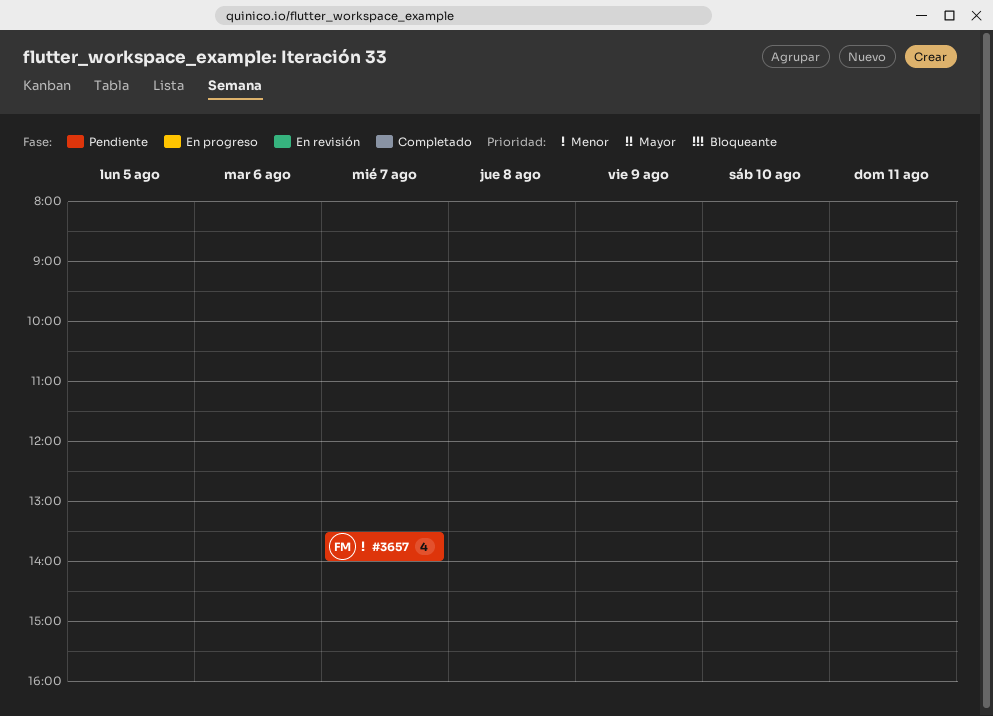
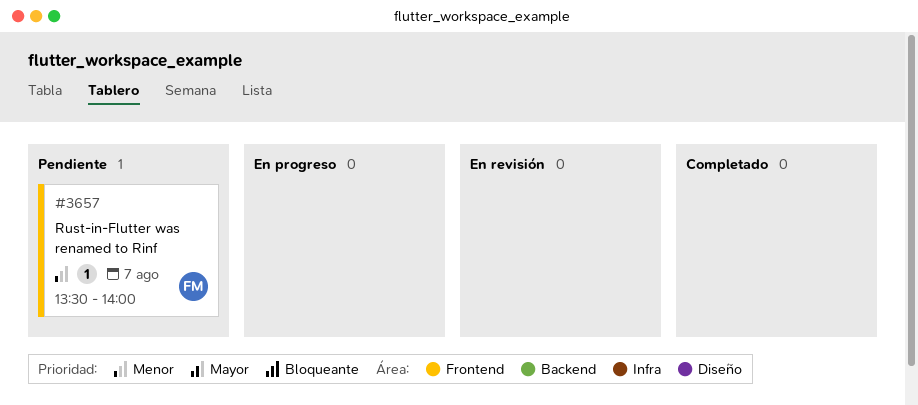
#3657, estimate: 4 -> 1

